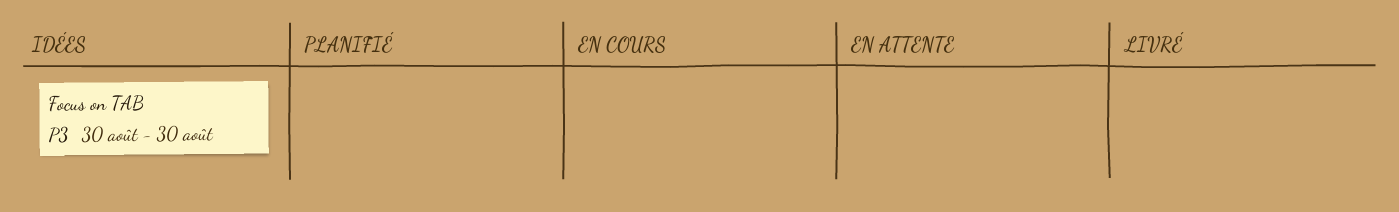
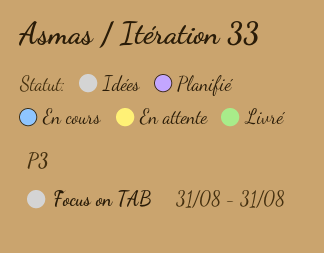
Focus on TAB, start: Aug 30 -> Aug 31
Focus on TAB, due: Aug 30 -> Aug 31

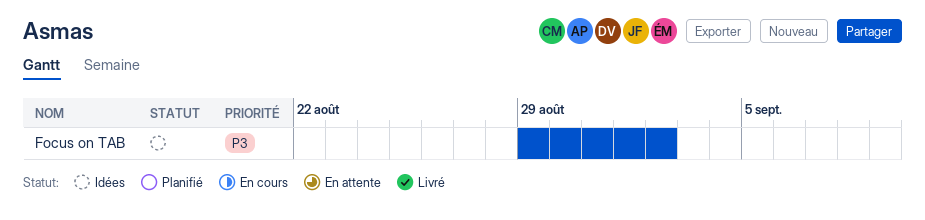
Focus on TAB, start: Aug 31 -> Aug 29
Focus on TAB, due: Aug 31 -> Sep 2

